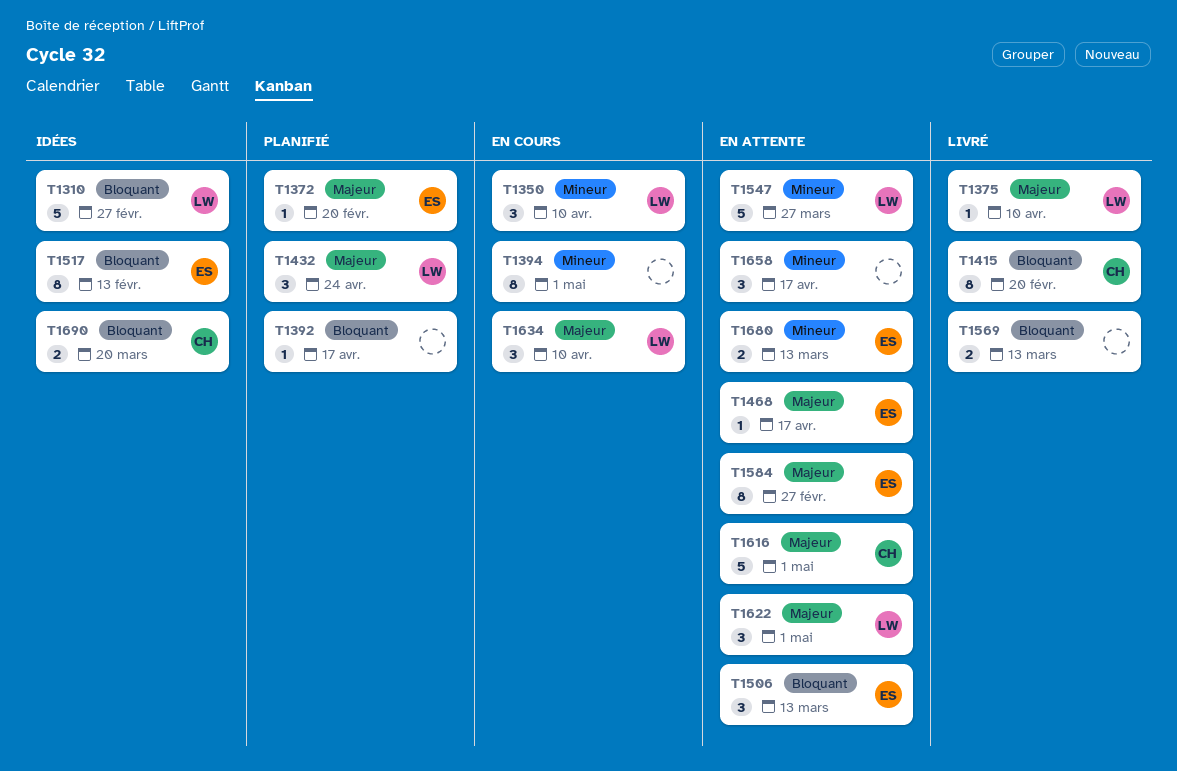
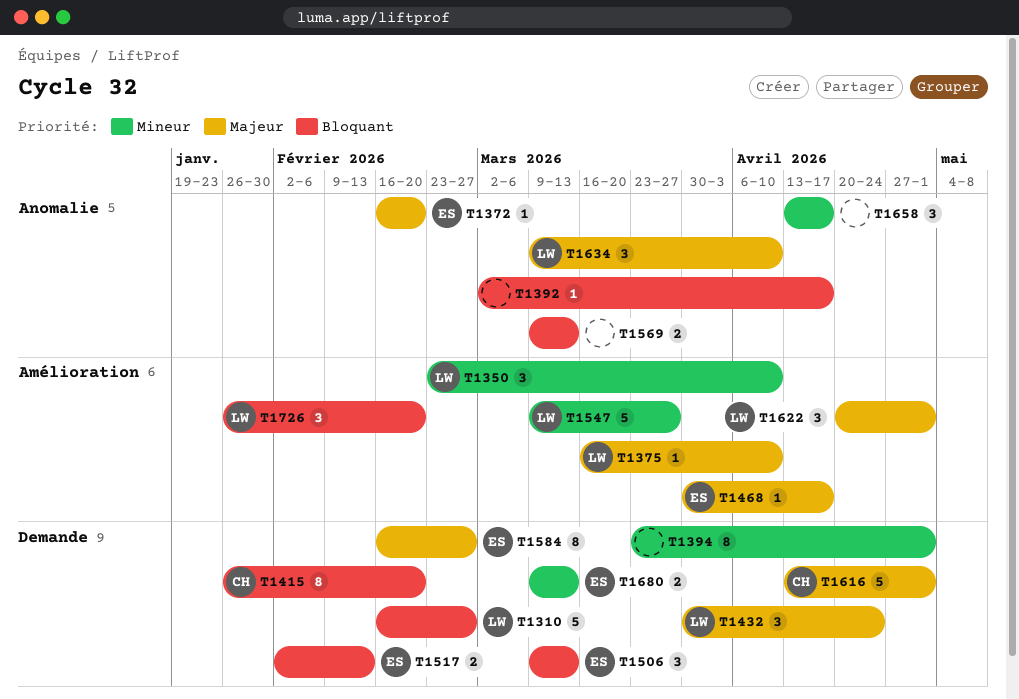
T1517, estimate: 8 -> 2
T1690: present -> none
T1726: none -> present

